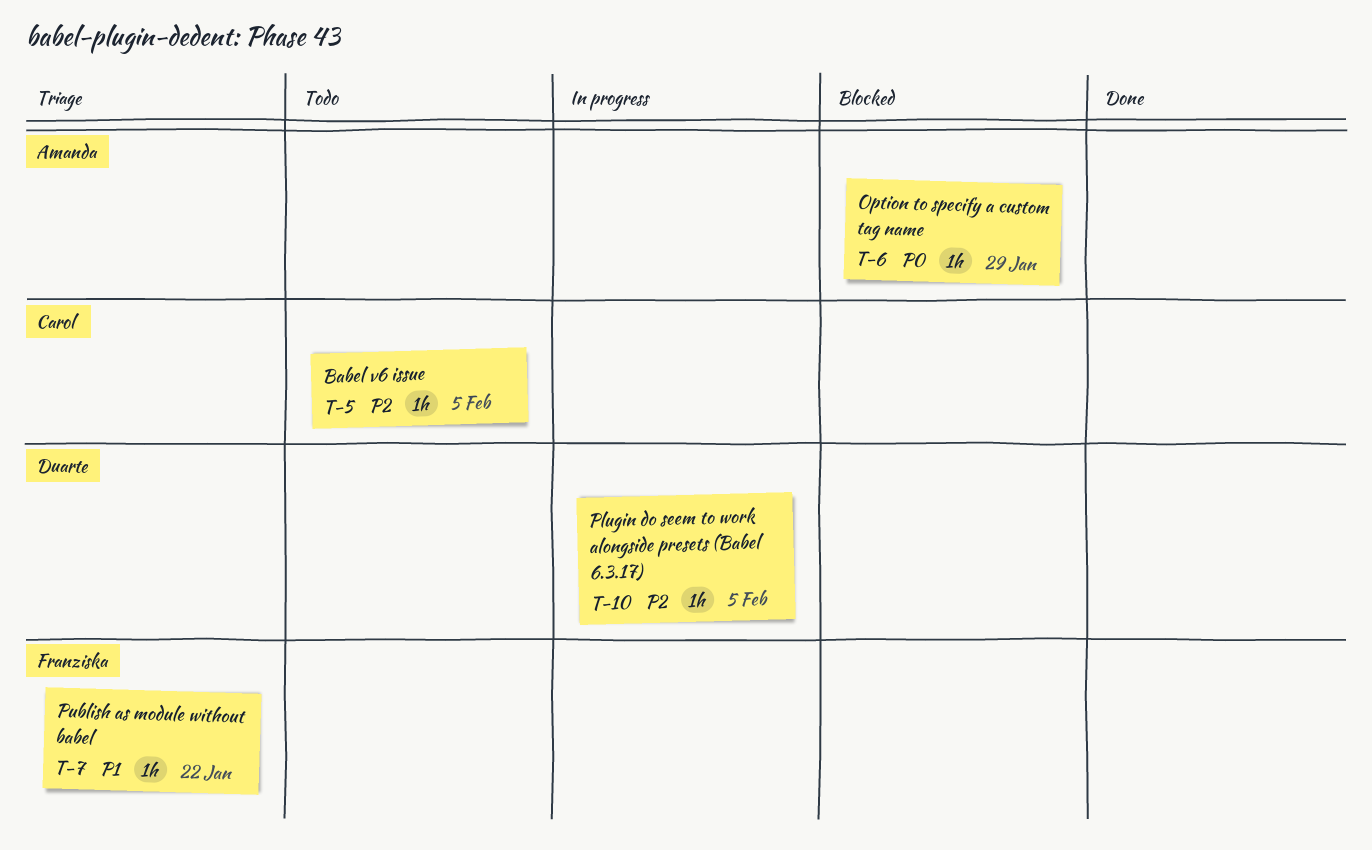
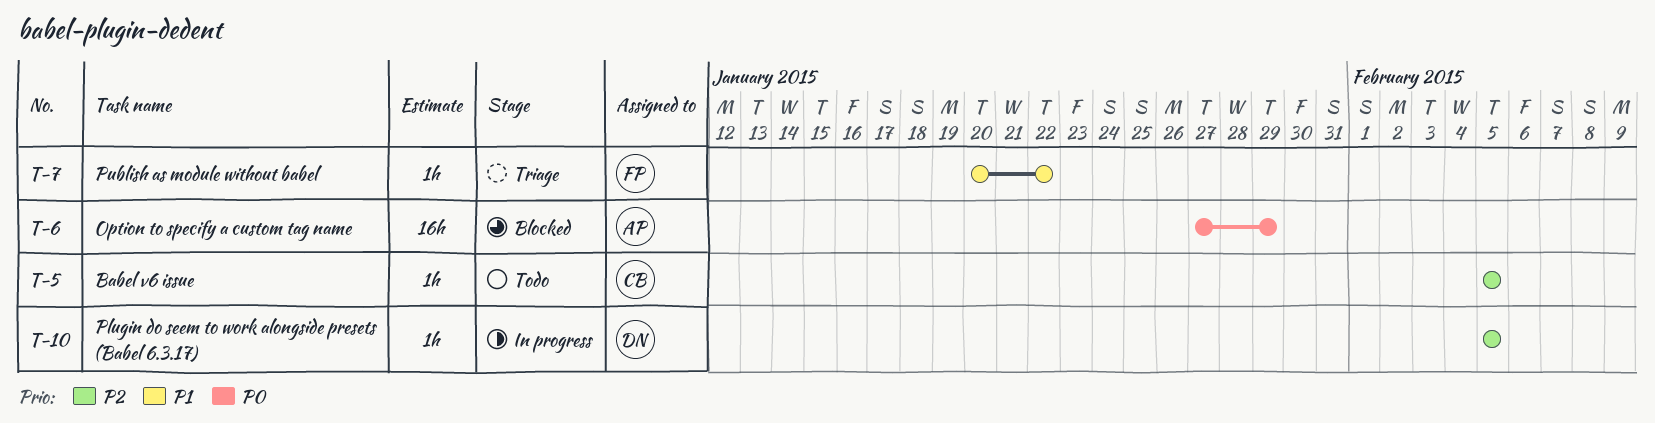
T-6, estimate: 1h -> 16h

